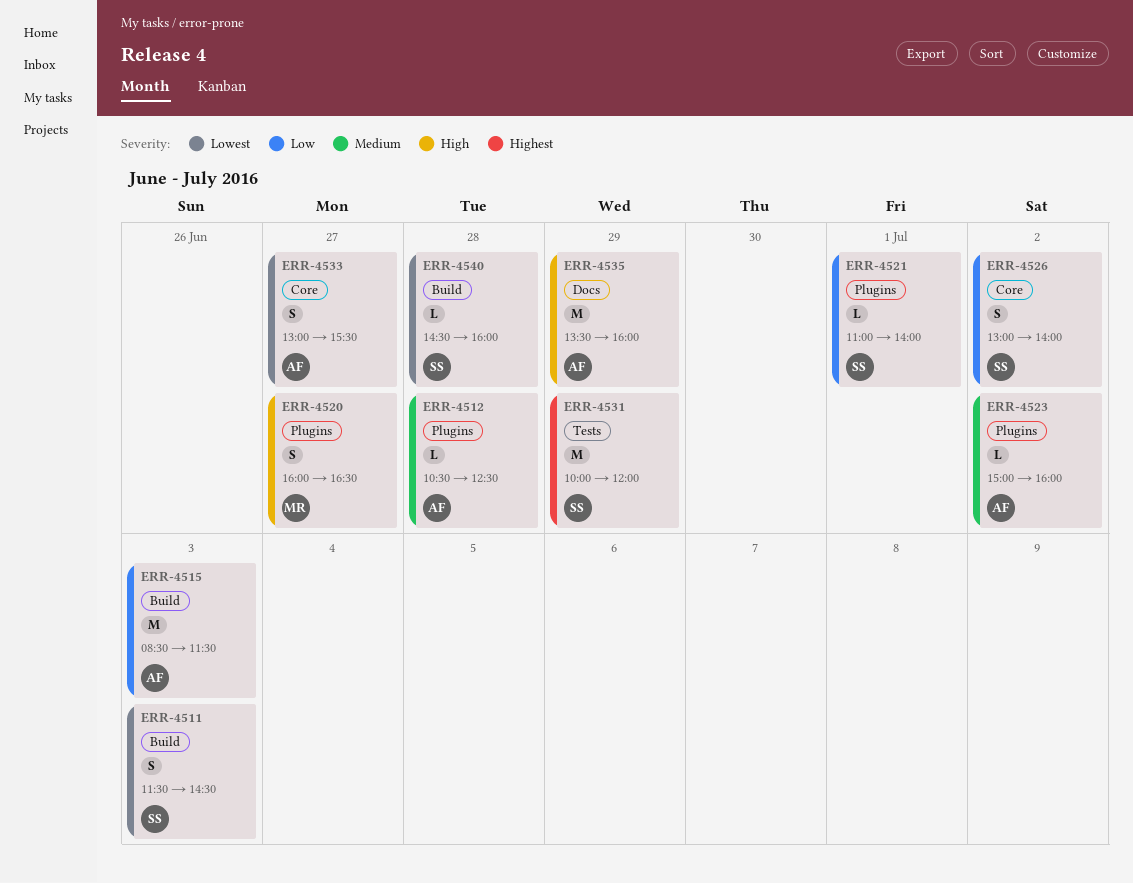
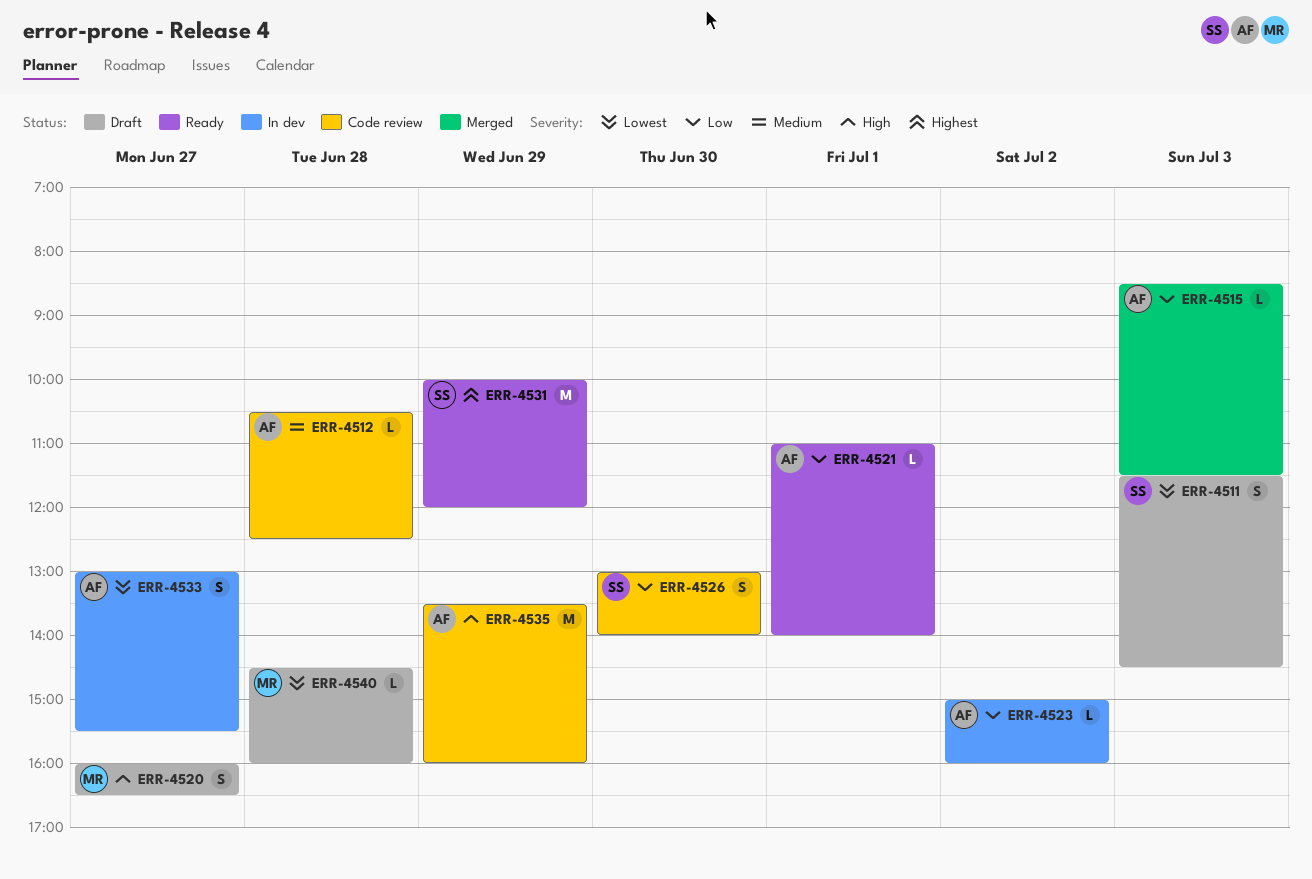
ERR-4515, estimate: M -> L
ERR-4521, owner: SS -> AF
ERR-4523, priority: Medium -> Low
ERR-4526, day: Jul 2 -> Jun 30
ERR-4540, owner: SS -> MR

